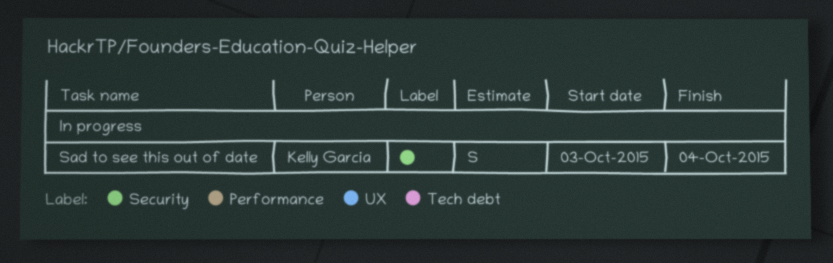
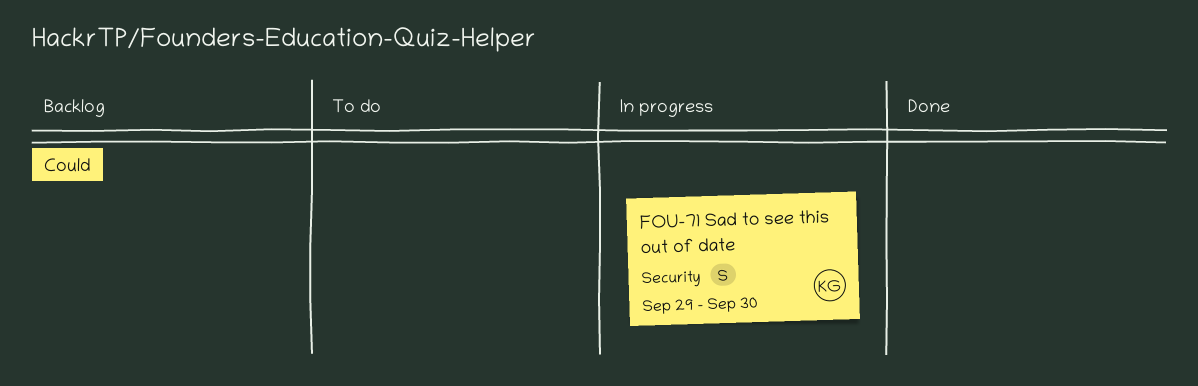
Sad to see this out of date, start: Oct 3 -> Sep 29
Sad to see this out of date, due: Oct 4 -> Sep 30

